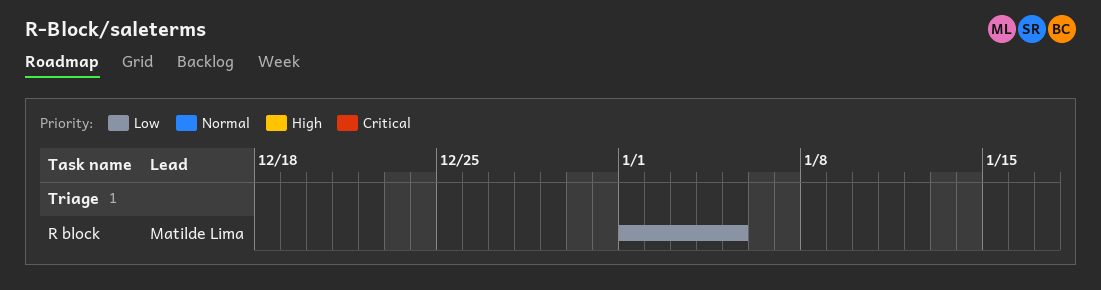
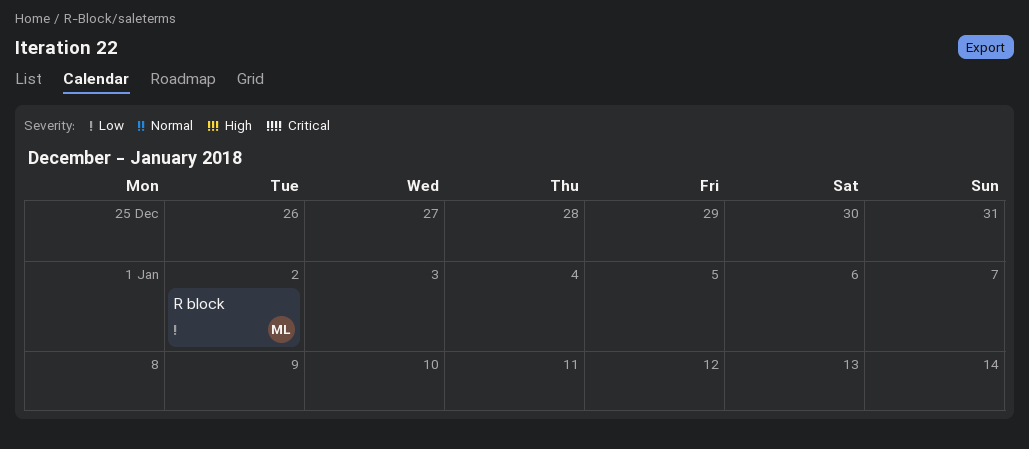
R block, due: Jan 5 -> Jan 2

